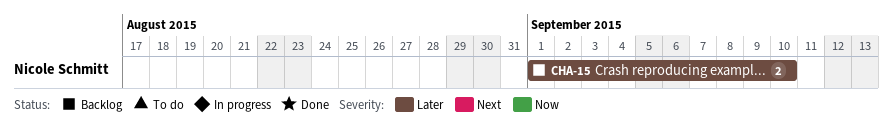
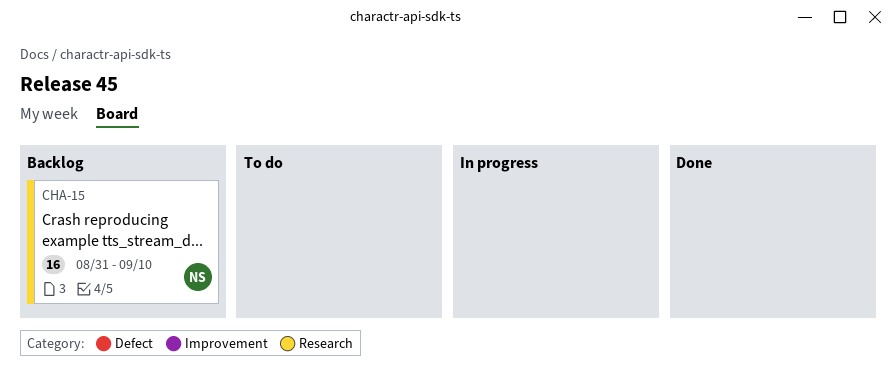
CHA-15, estimate: 2 -> 16
CHA-15, start: Sep 1 -> Aug 31

